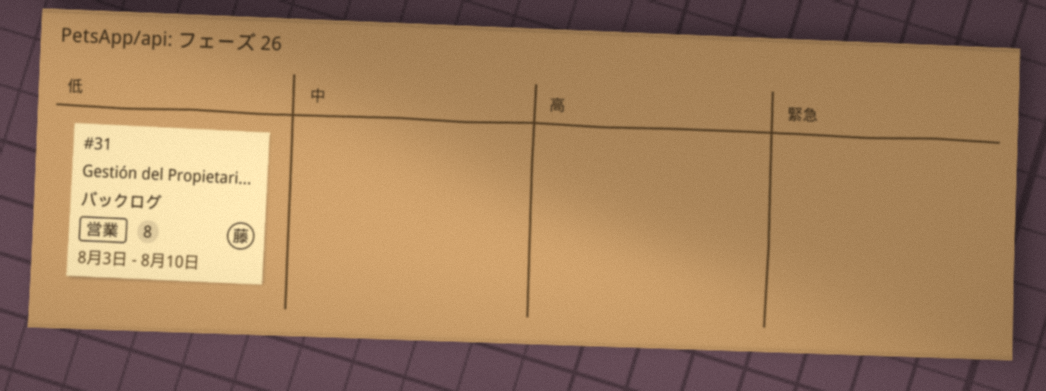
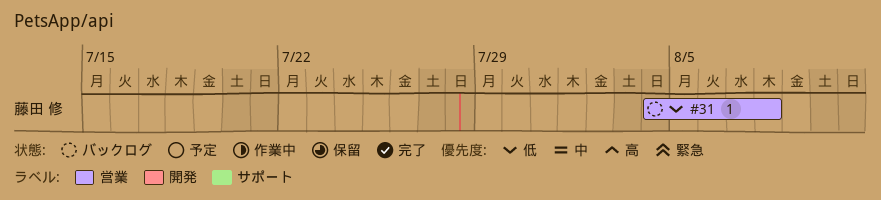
#31, estimate: 8 -> 1
#31, start: Aug 3 -> Aug 4
#31, due: Aug 10 -> Aug 8

